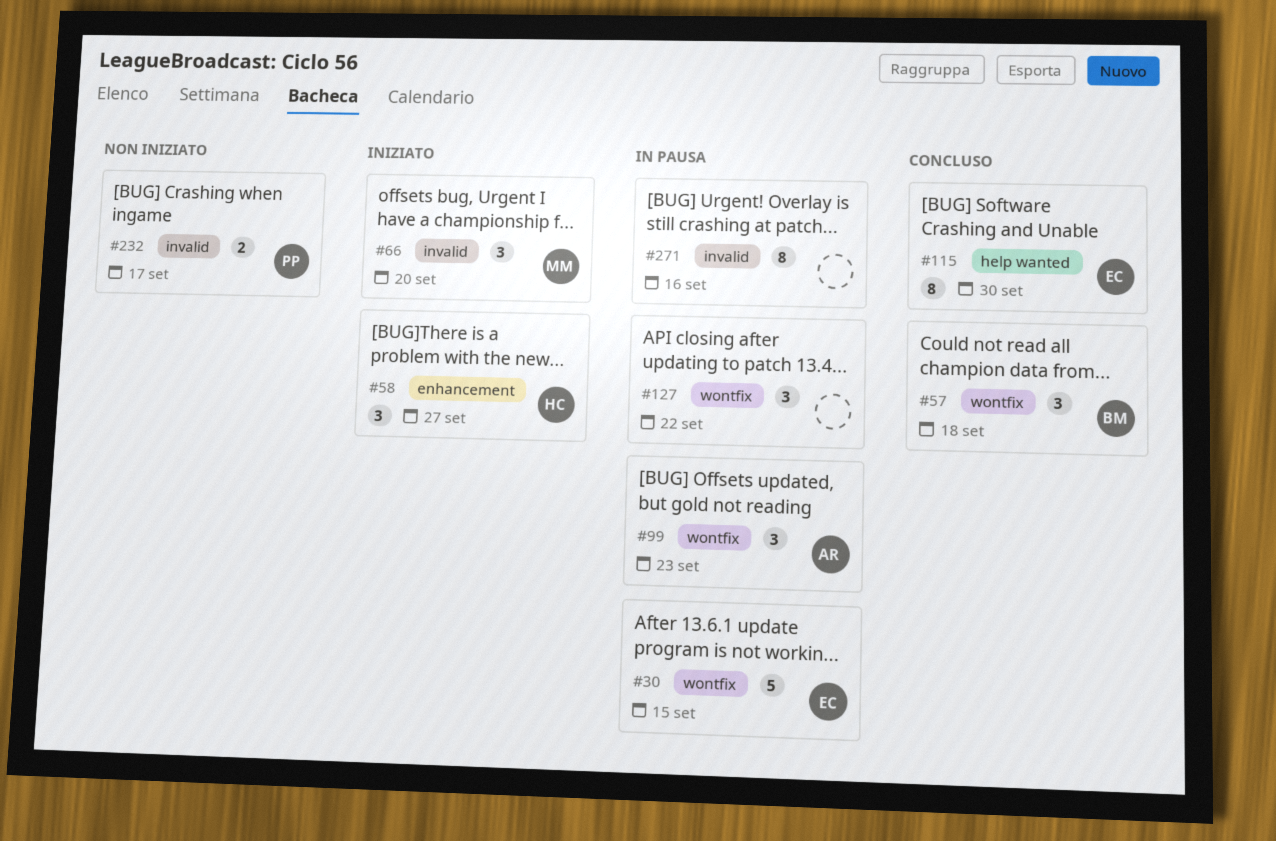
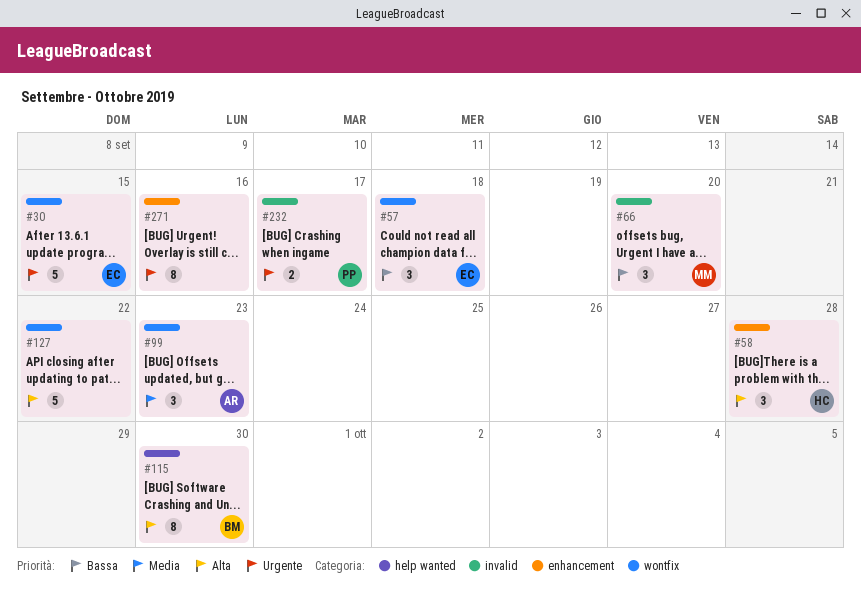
#57, owner: BM -> EC
#58, due: Sep 27 -> Sep 28
#115, owner: EC -> BM
#127, estimate: 3 -> 5
#271, label: invalid -> enhancement

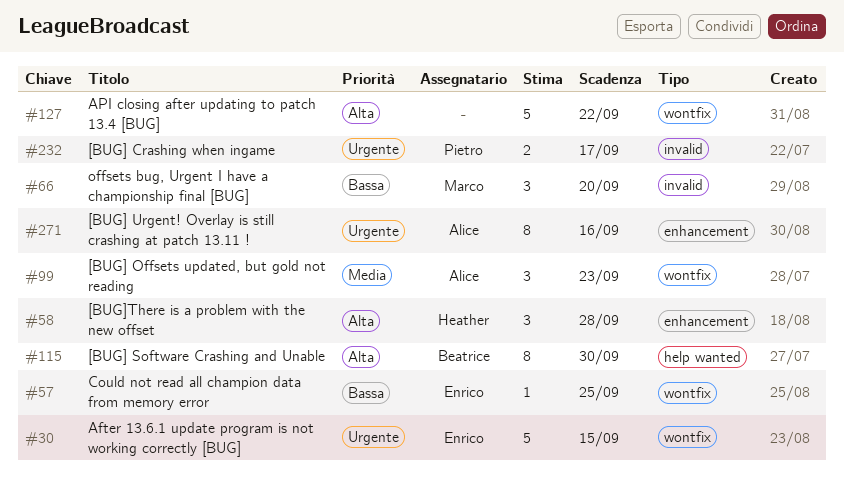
#57, estimate: 3 -> 1
#57, due: Sep 18 -> Sep 25
#271, owner: none -> Alice

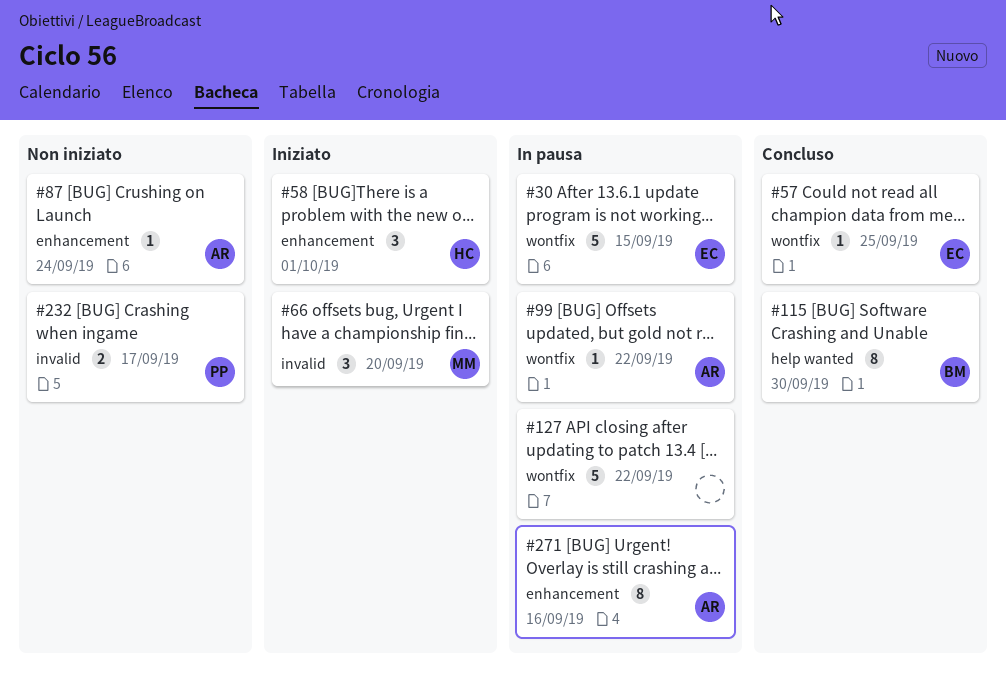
#58, due: Sep 28 -> Oct 1
#87: none -> present
#99, estimate: 3 -> 1
#99, due: Sep 23 -> Sep 22

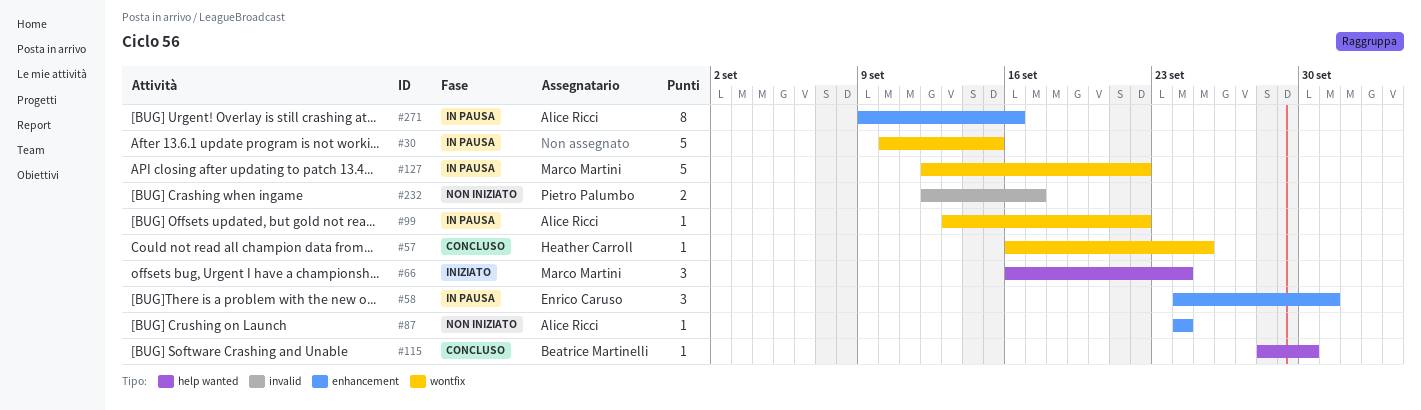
#30, owner: Enrico Caruso -> none
#57, owner: Enrico Caruso -> Heather Carroll
#58, status: Iniziato -> In pausa
#58, owner: Heather Carroll -> Enrico Caruso
#66, label: invalid -> help wanted
#66, due: Sep 20 -> Sep 24
#115, estimate: 8 -> 1
#127, owner: none -> Marco Martini

